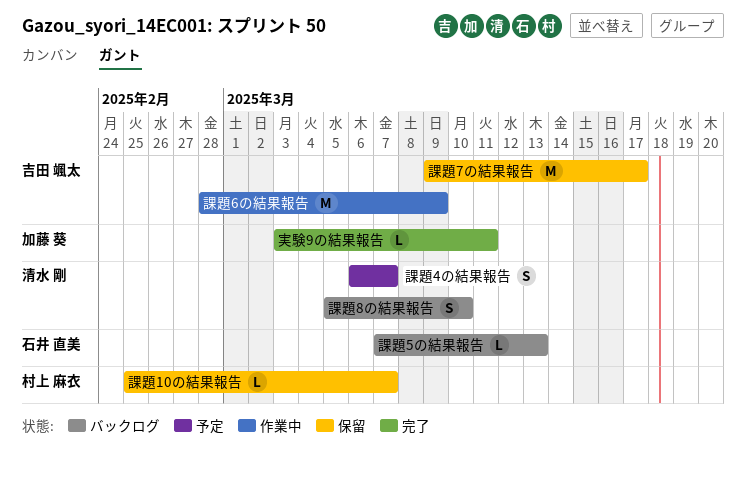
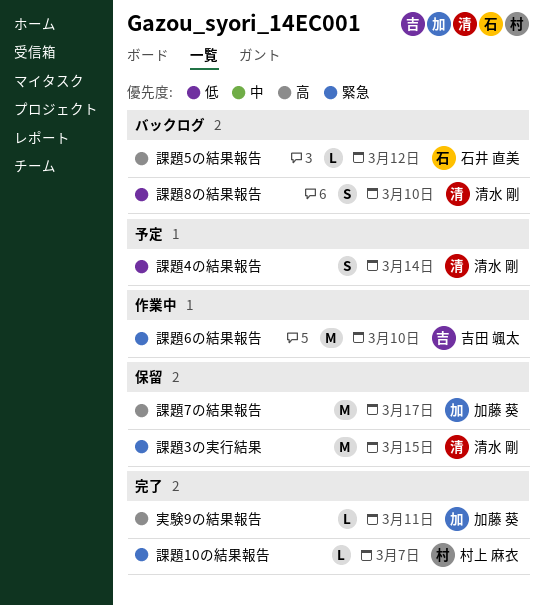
課題10の結果報告, status: 保留 -> 完了
課題3の実行結果: none -> present
課題4の結果報告, due: Mar 7 -> Mar 14
課題5の結果報告, due: Mar 13 -> Mar 12
課題6の結果報告, due: Mar 9 -> Mar 10
課題7の結果報告, owner: 吉田 颯太 -> 加藤 葵

